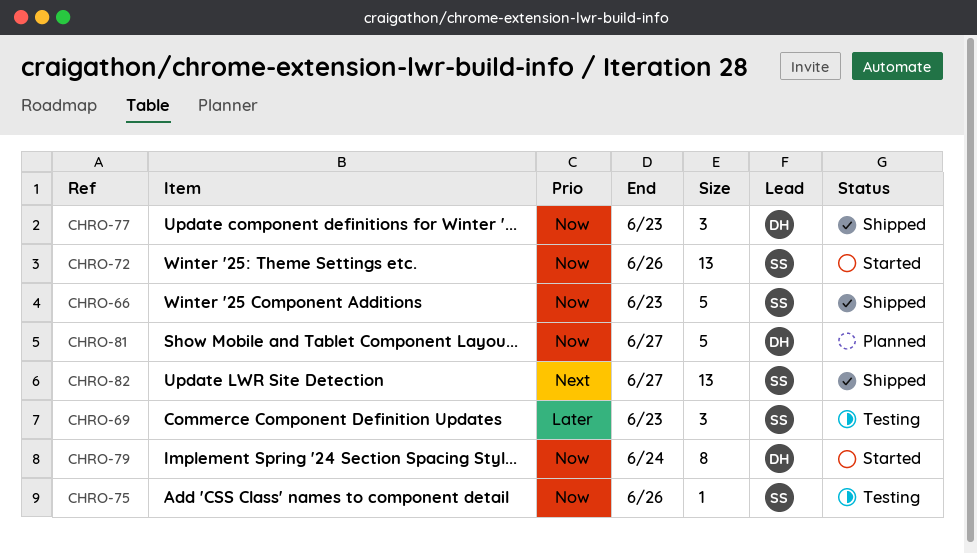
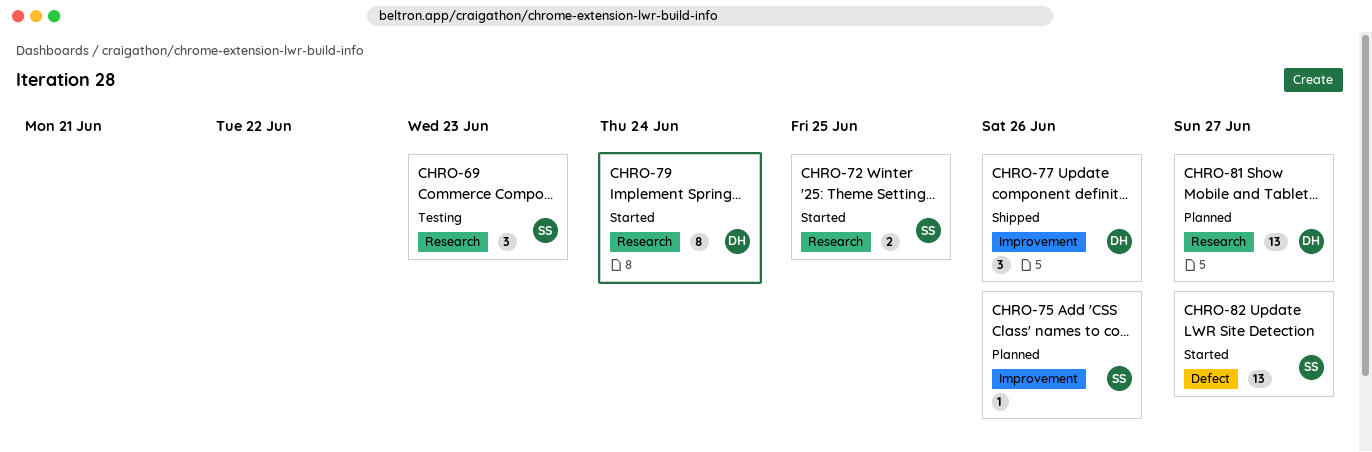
CHRO-66: present -> none
CHRO-72, estimate: 13 -> 2
CHRO-72, due: Jun 26 -> Jun 25
CHRO-75, status: Testing -> Planned
CHRO-77, due: Jun 23 -> Jun 26
CHRO-81, estimate: 5 -> 13
CHRO-82, status: Shipped -> Started

